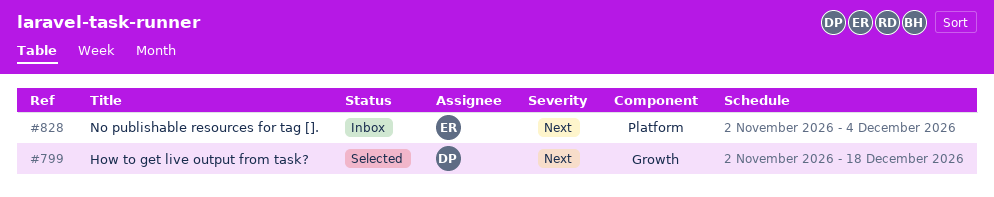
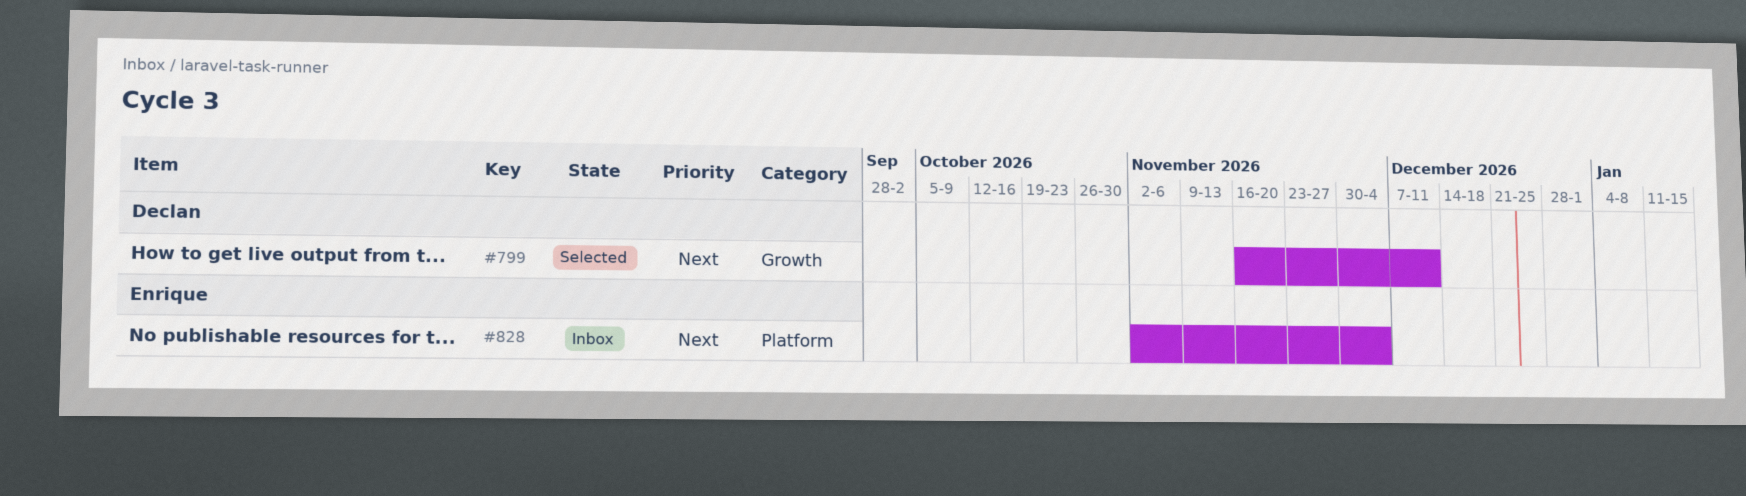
#799, start: Nov 2 -> Nov 16
#799, due: Dec 18 -> Dec 11

